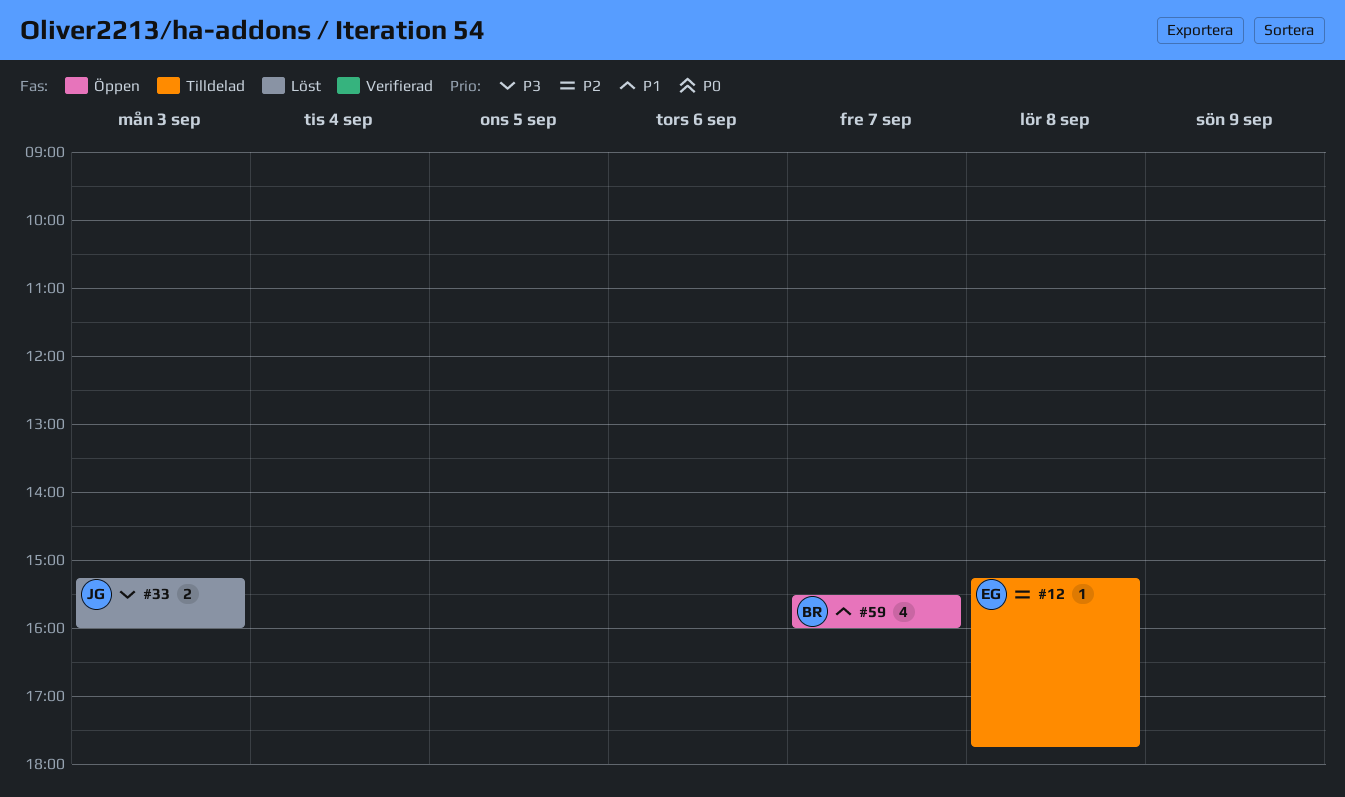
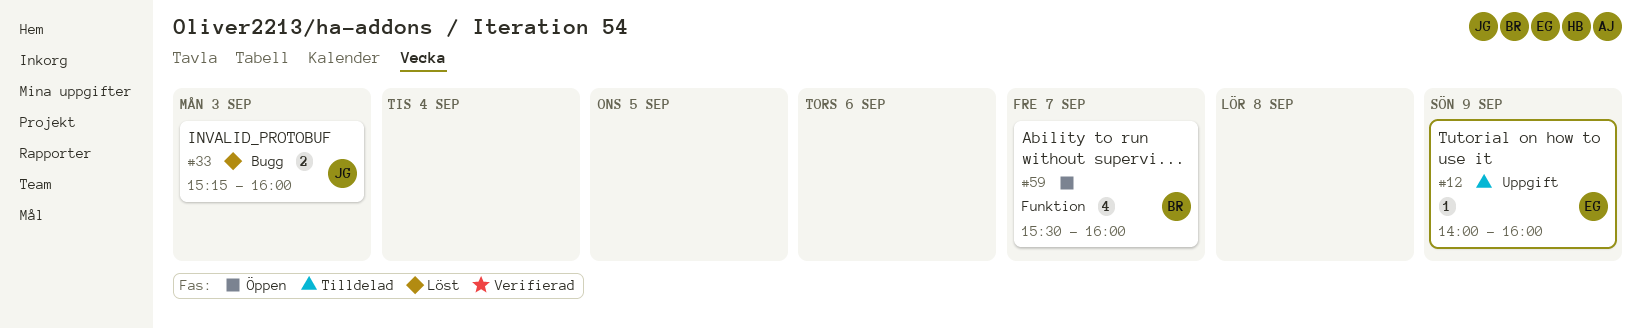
#12, day: Sep 8 -> Sep 9
#12, begins: 15:15 -> 14:00
#12, ends: 17:45 -> 16:00

